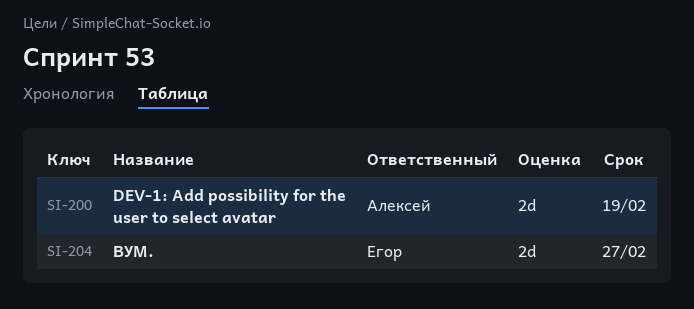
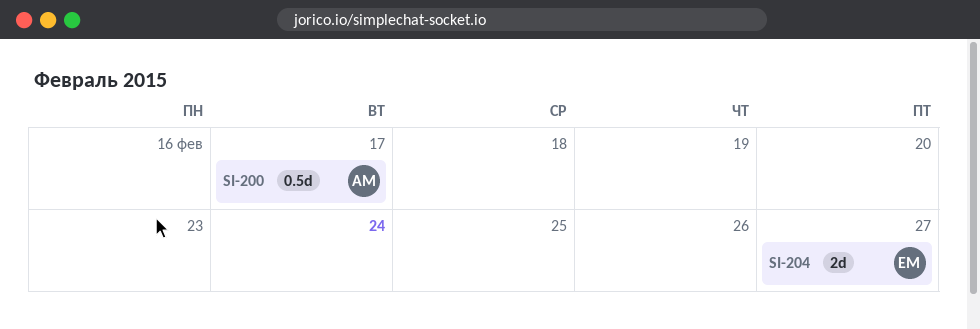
SI-200, estimate: 2d -> 0.5d
SI-200, due: Feb 19 -> Feb 17

